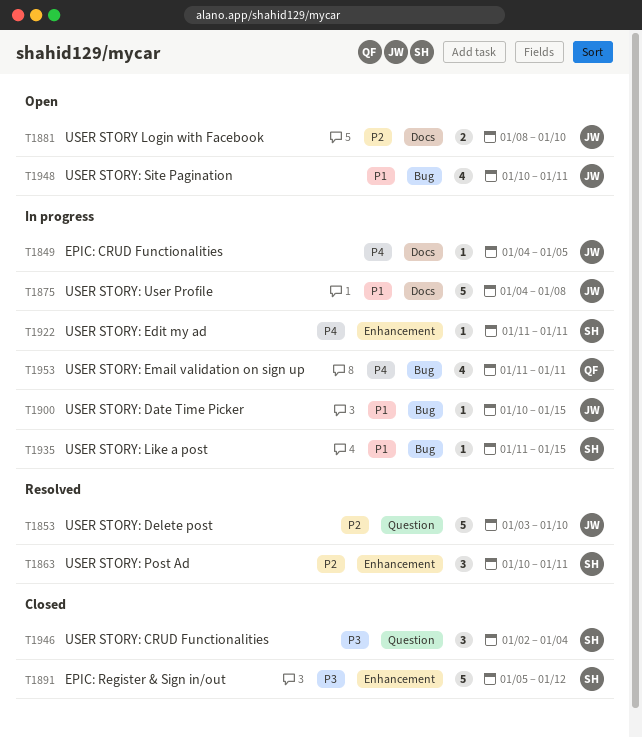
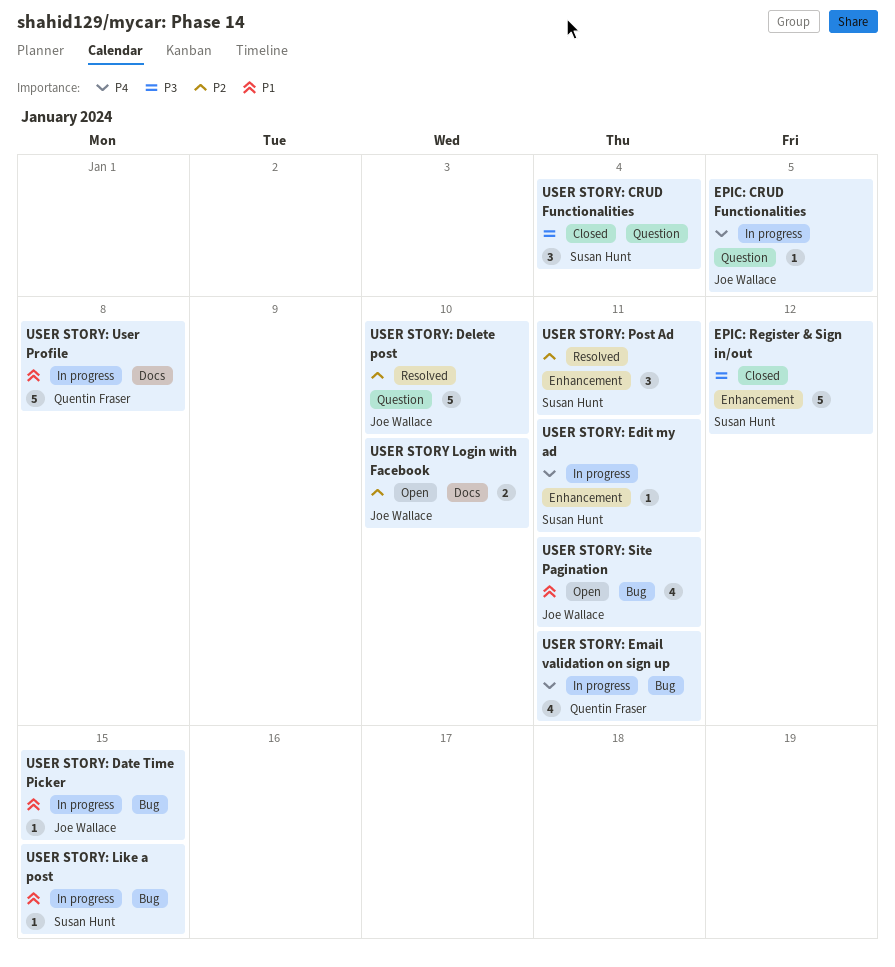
EPIC: CRUD Functionalities, label: Docs -> Question
USER STORY: User Profile, owner: Joe Wallace -> Quentin Fraser

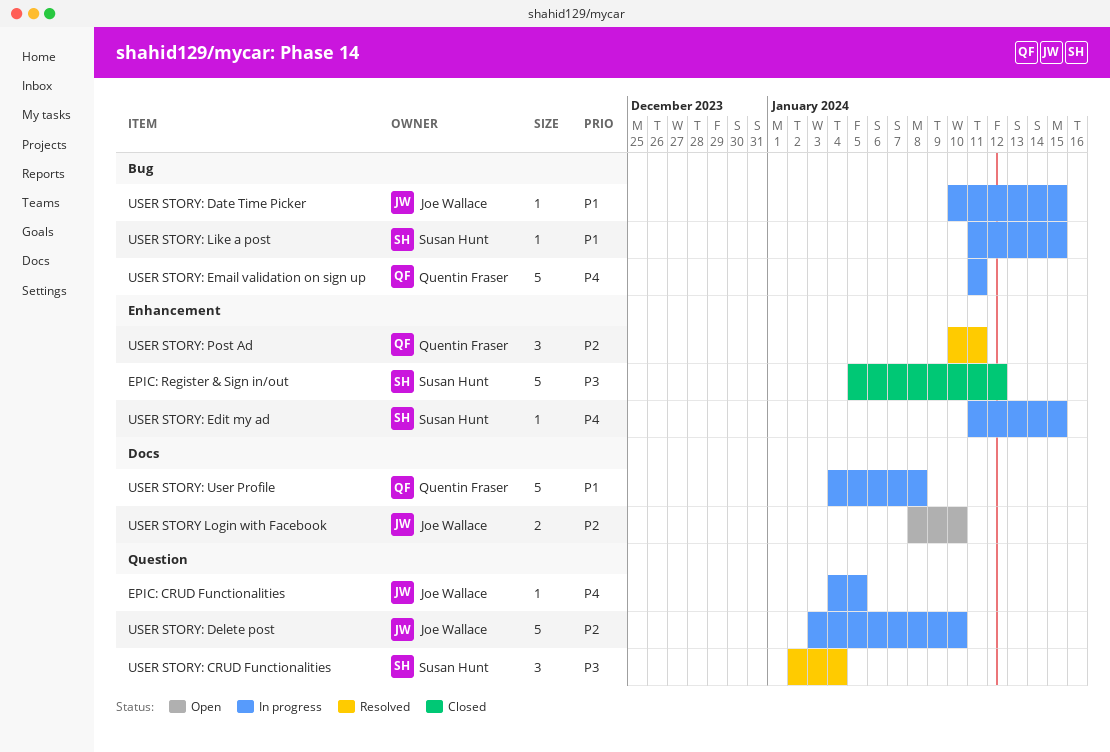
USER STORY: CRUD Functionalities, status: Closed -> Resolved
USER STORY: Delete post, status: Resolved -> In progress
USER STORY: Edit my ad, due: Jan 11 -> Jan 15
USER STORY: Email validation on sign up, estimate: 4 -> 5
USER STORY: Post Ad, owner: Susan Hunt -> Quentin Fraser
USER STORY: Site Pagination: present -> none

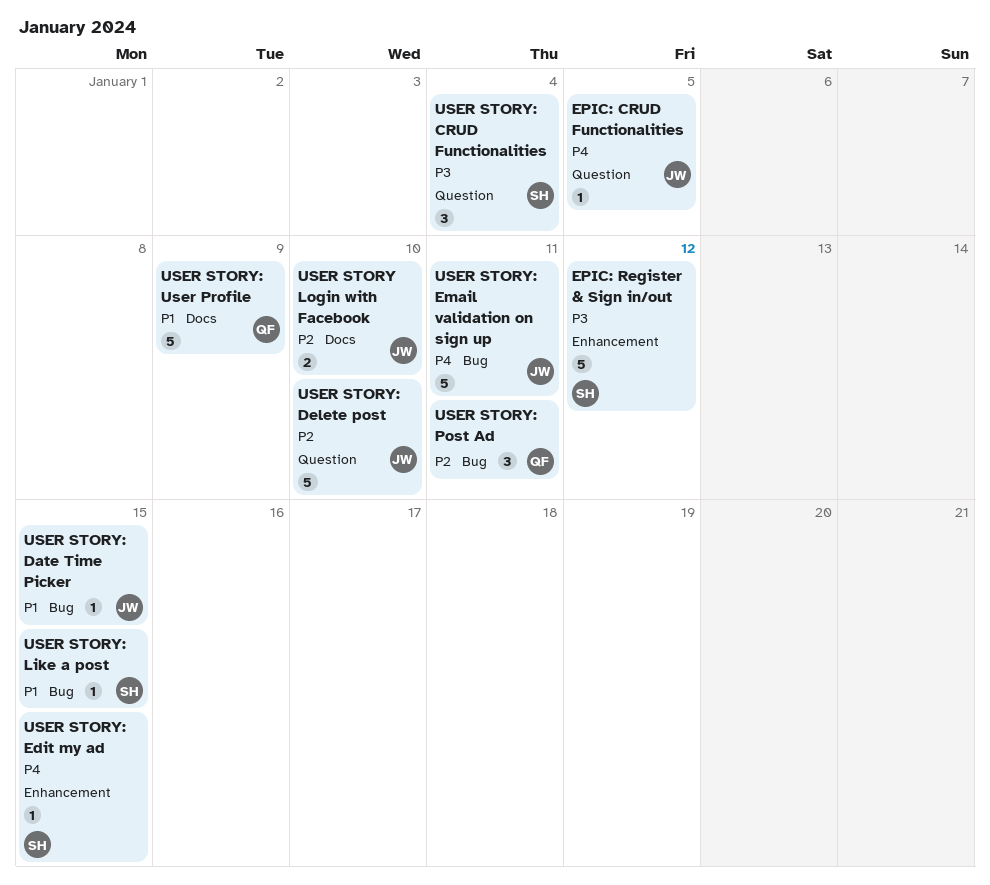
USER STORY: Email validation on sign up, owner: Quentin Fraser -> Joe Wallace
USER STORY: Post Ad, label: Enhancement -> Bug
USER STORY: User Profile, due: Jan 8 -> Jan 9

